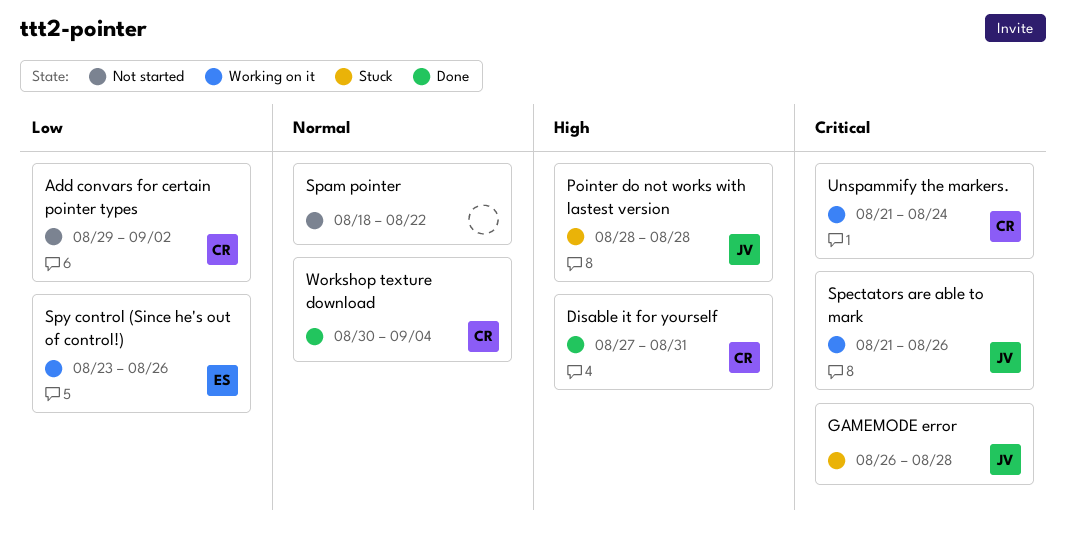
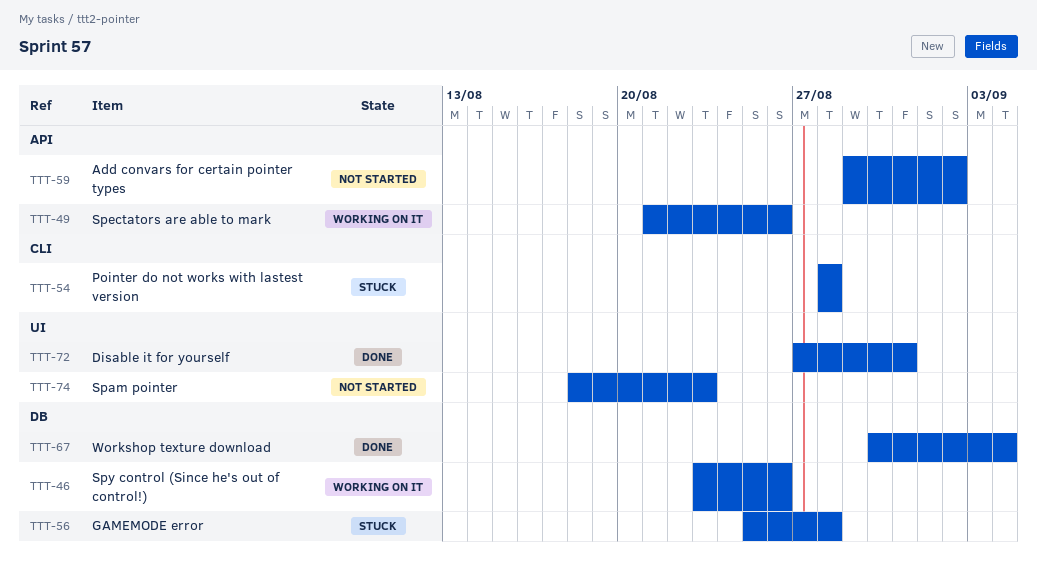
GAMEMODE error, start: Aug 26 -> Aug 25
Spam pointer, due: Aug 22 -> Aug 23
Unspammify the markers.: present -> none

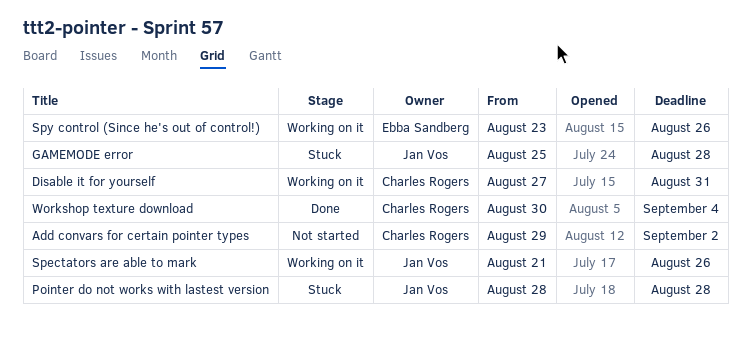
Disable it for yourself, status: Done -> Working on it
Spam pointer: present -> none

